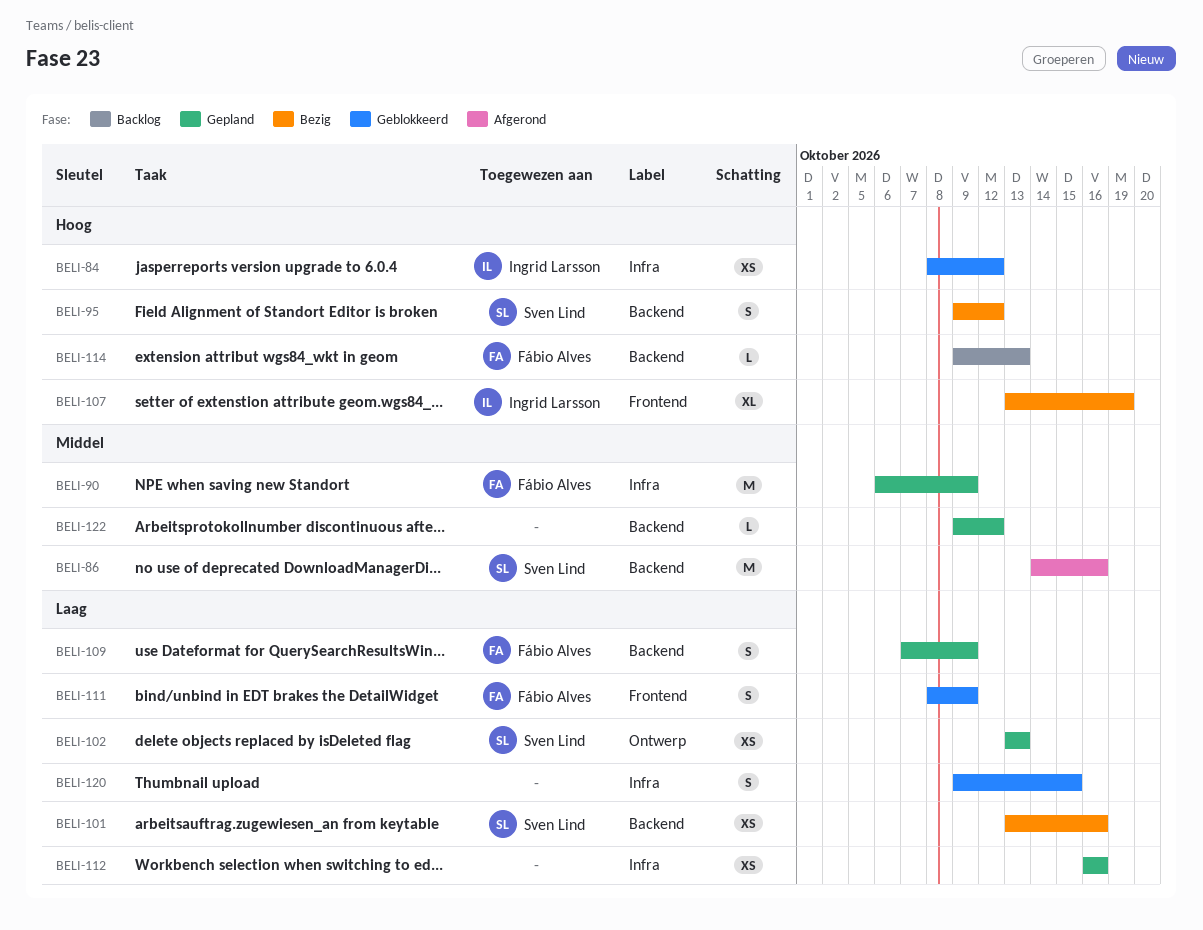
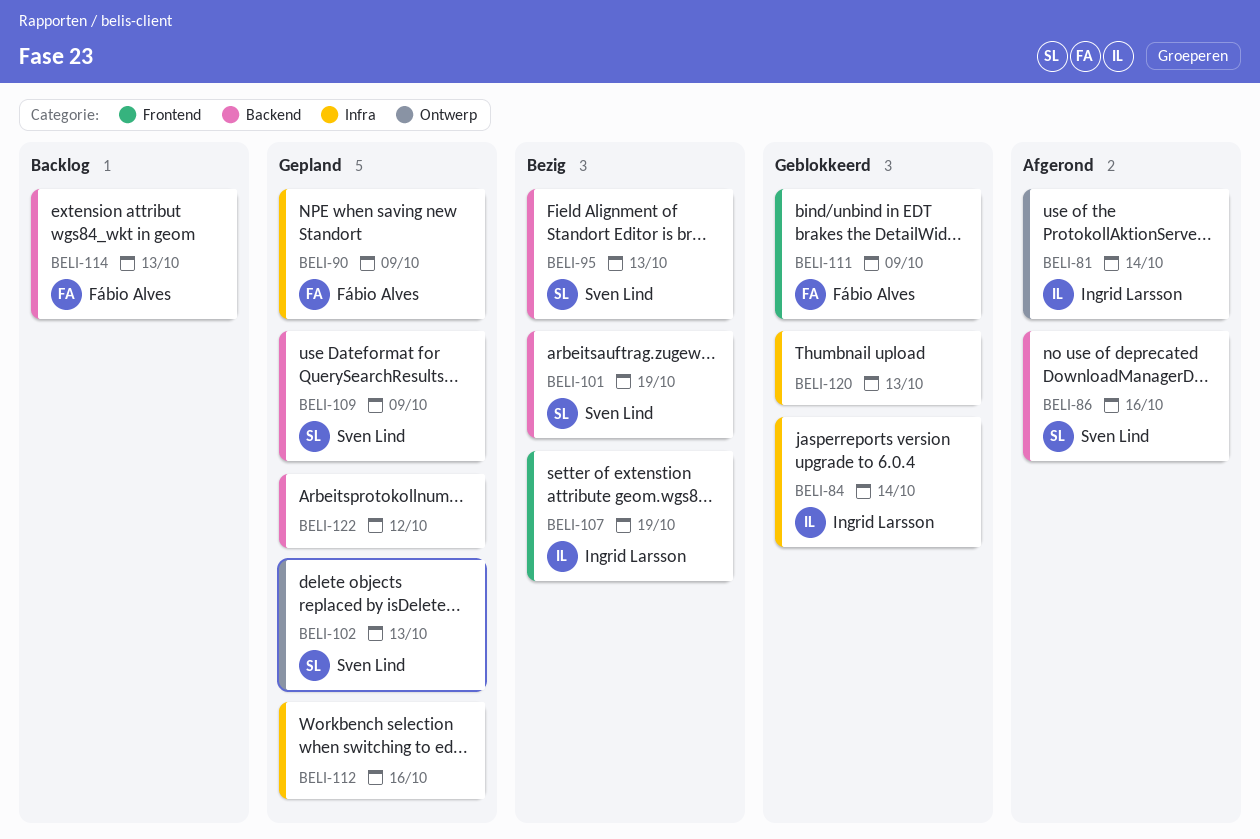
BELI-81: none -> present
BELI-84, due: Oct 12 -> Oct 14
BELI-95, due: Oct 12 -> Oct 13
BELI-101, due: Oct 16 -> Oct 19
BELI-109, owner: Fábio Alves -> Sven Lind
BELI-120, due: Oct 15 -> Oct 13

